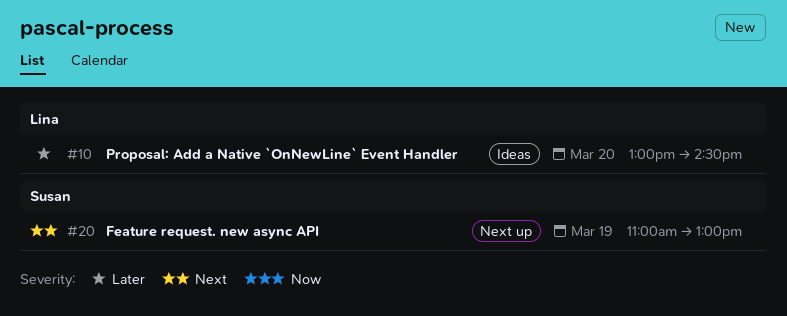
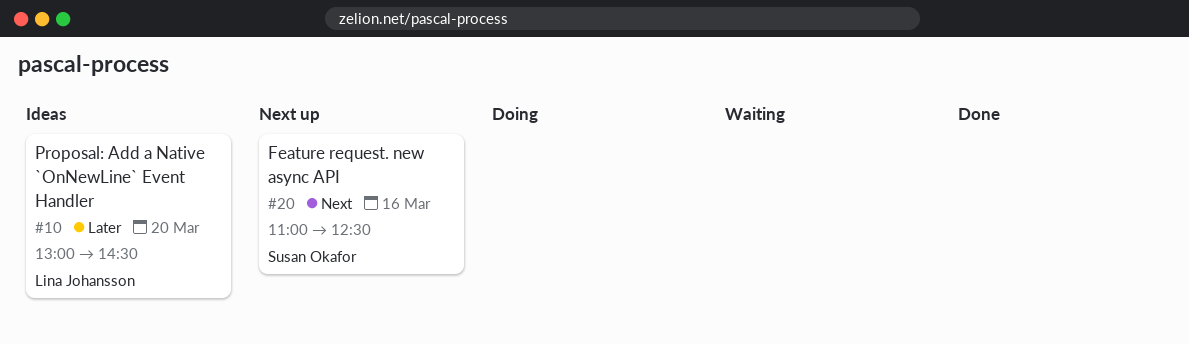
#20, day: Mar 19 -> Mar 16
#20, ends: 13:00 -> 12:30

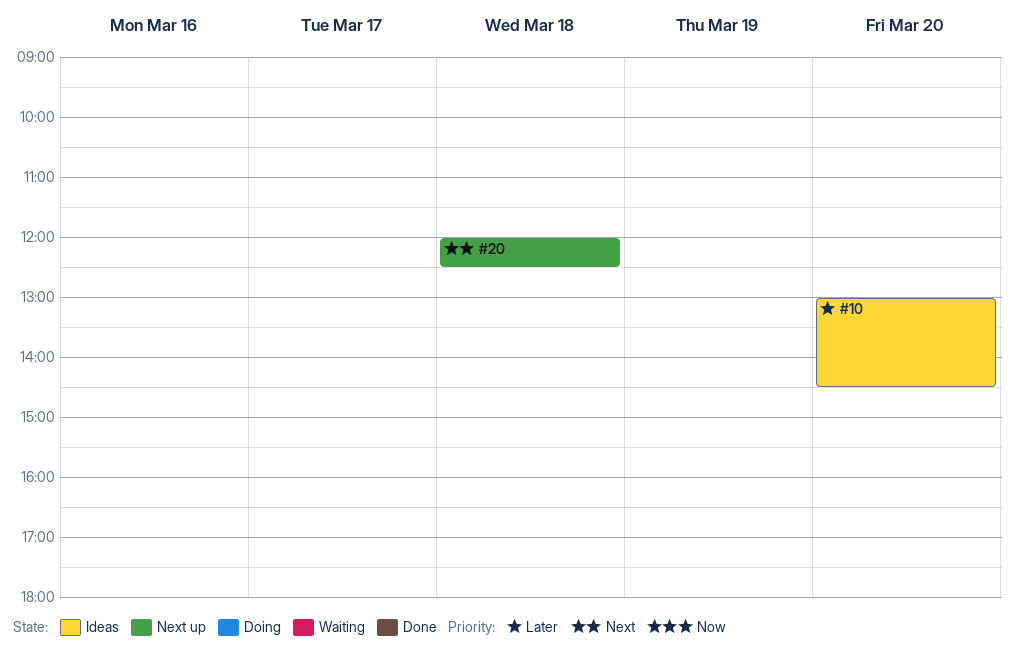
#20, day: Mar 16 -> Mar 18
#20, begins: 11:00 -> 12:00

